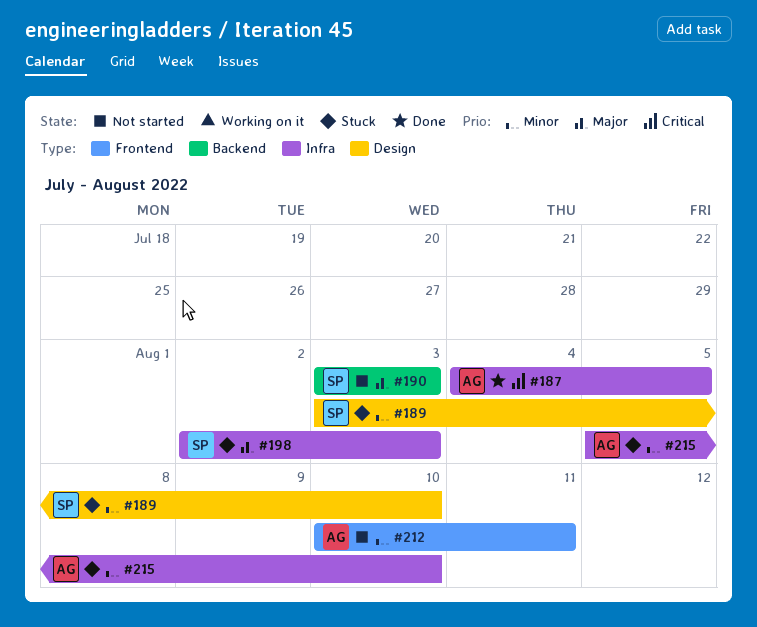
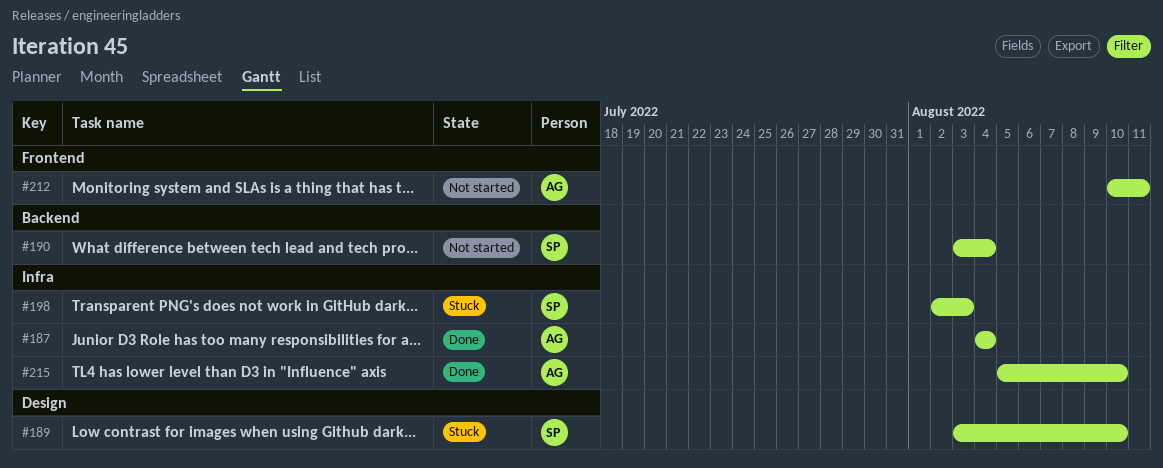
#187, due: Aug 5 -> Aug 4
#190, due: Aug 3 -> Aug 4
#215, status: Stuck -> Done

